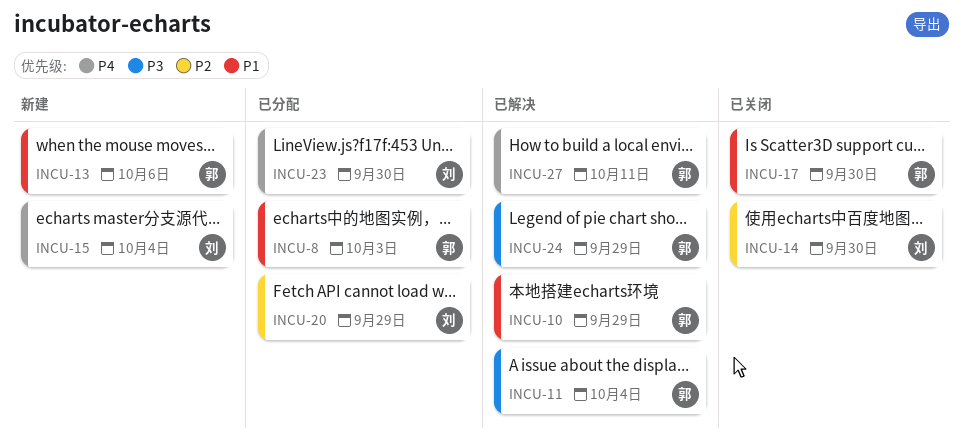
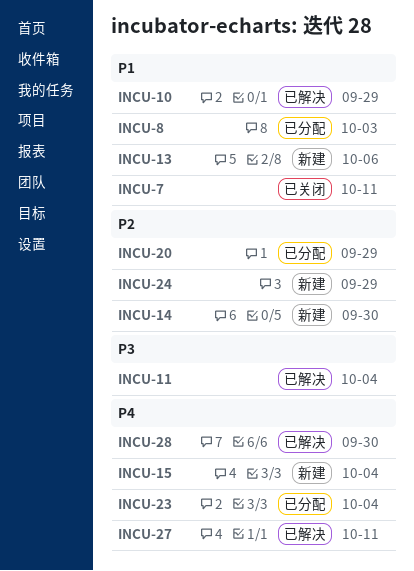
INCU-7: none -> present
INCU-14, status: 已关闭 -> 新建
INCU-17: present -> none
INCU-23, due: Sep 30 -> Oct 4
INCU-24, status: 已解决 -> 新建
INCU-24, priority: P3 -> P2
INCU-28: none -> present

